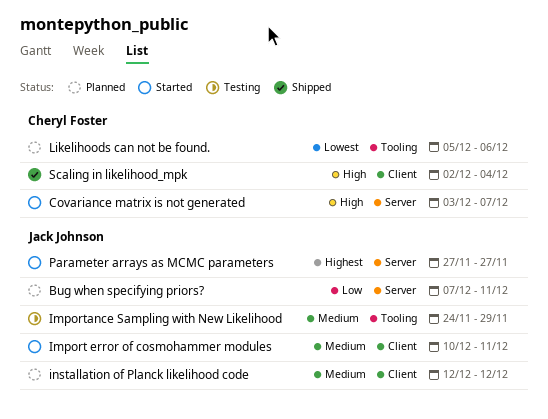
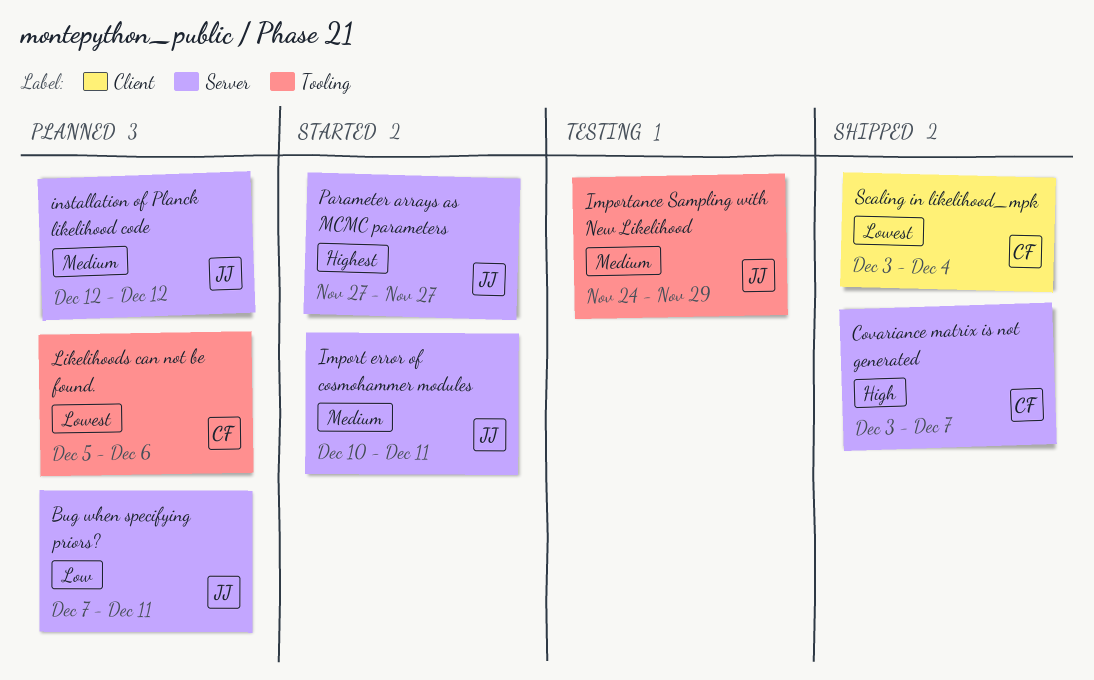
Covariance matrix is not generated, status: Started -> Shipped
Import error of cosmohammer modules, label: Client -> Server
installation of Planck likelihood code, label: Client -> Server
Scaling in likelihood_mpk, priority: High -> Lowest
Scaling in likelihood_mpk, start: Dec 2 -> Dec 3

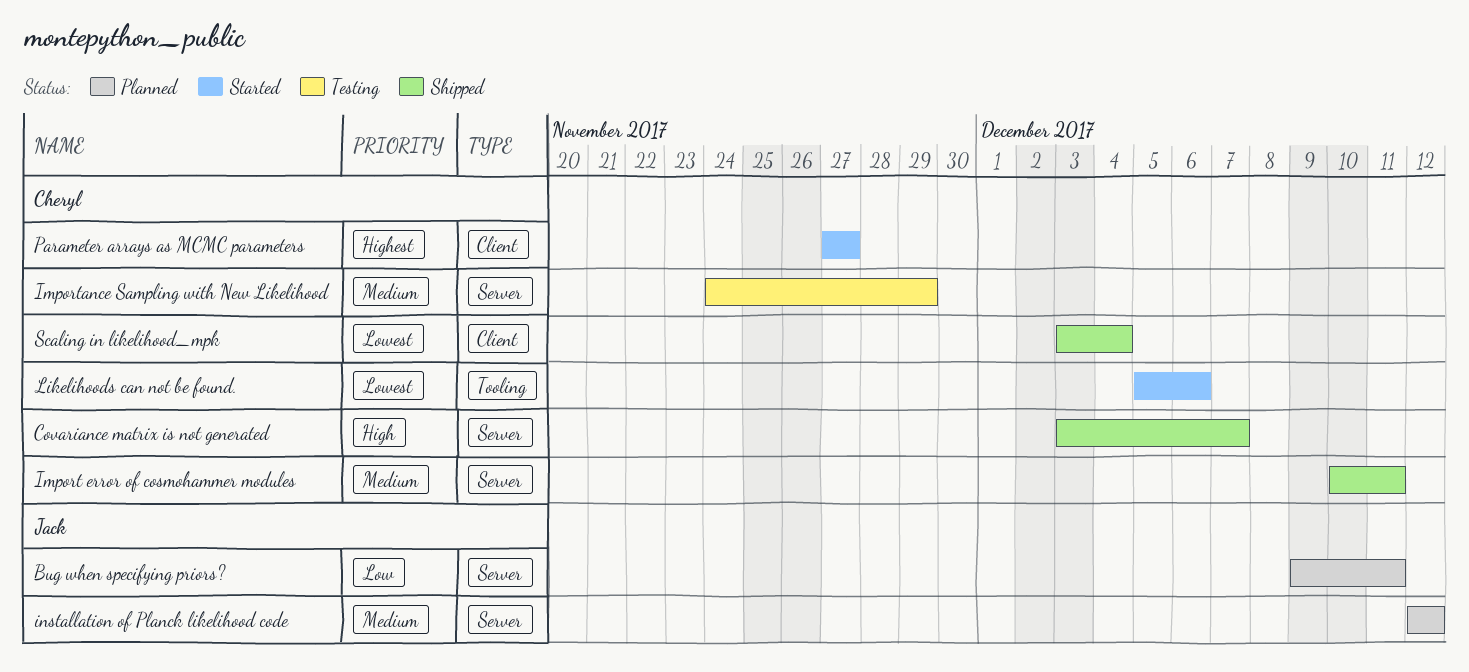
Bug when specifying priors?, start: Dec 7 -> Dec 9
Import error of cosmohammer modules, status: Started -> Shipped
Import error of cosmohammer modules, owner: Jack -> Cheryl
Importance Sampling with New Likelihood, owner: Jack -> Cheryl
Importance Sampling with New Likelihood, label: Tooling -> Server
Likelihoods can not be found., status: Planned -> Started
Parameter arrays as MCMC parameters, owner: Jack -> Cheryl
Parameter arrays as MCMC parameters, label: Server -> Client

